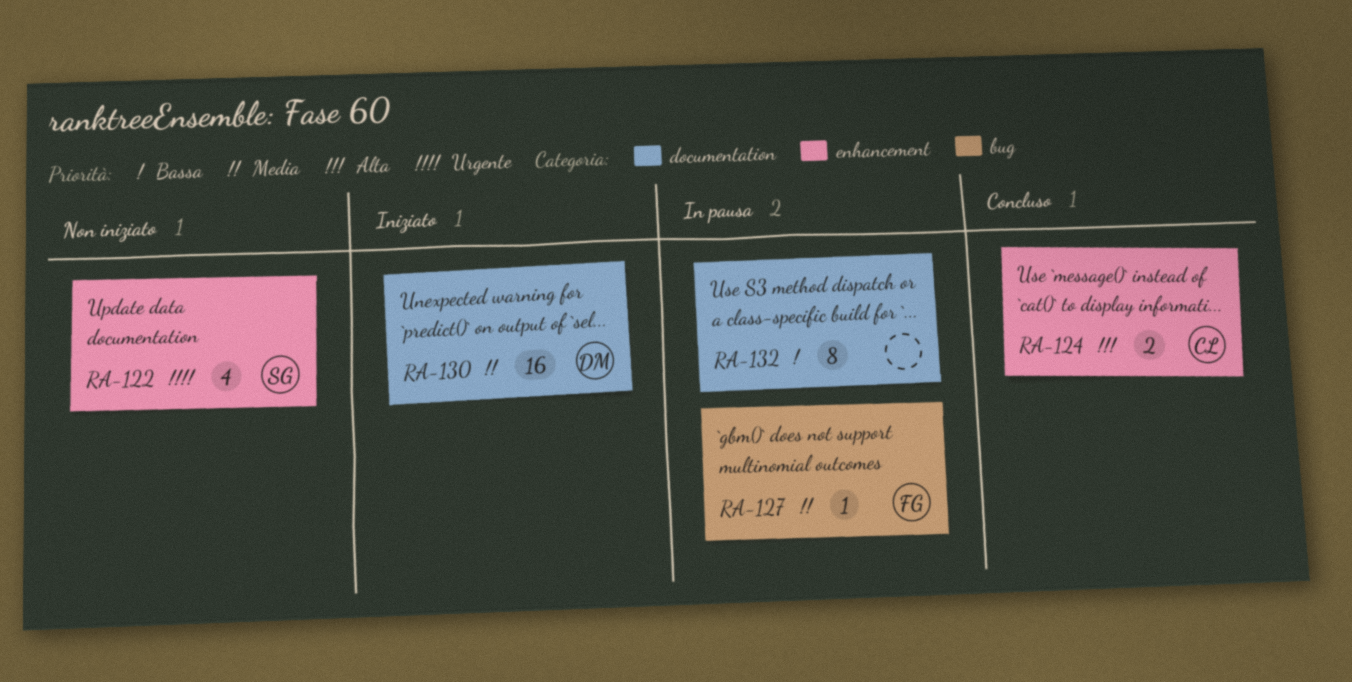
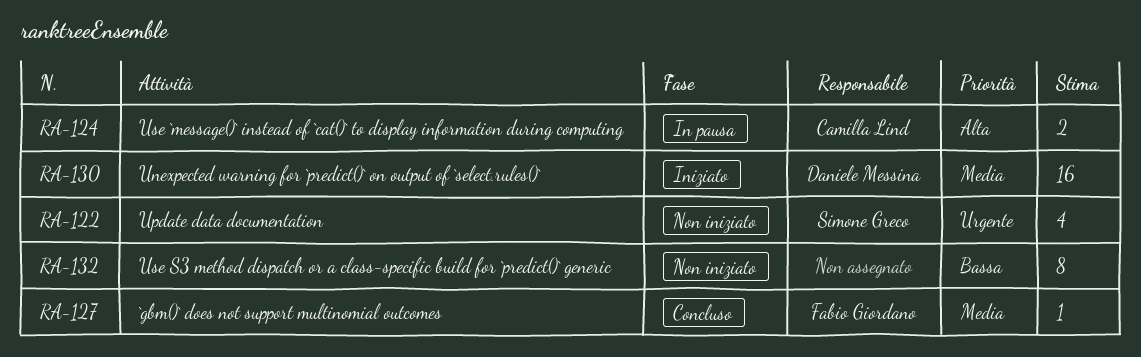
RA-124, status: Concluso -> In pausa
RA-127, status: In pausa -> Concluso
RA-132, status: In pausa -> Non iniziato

